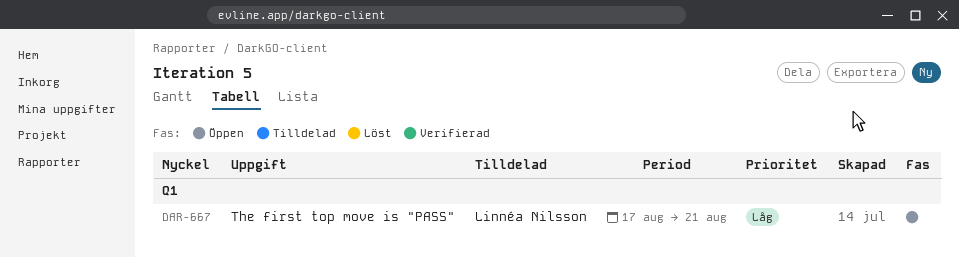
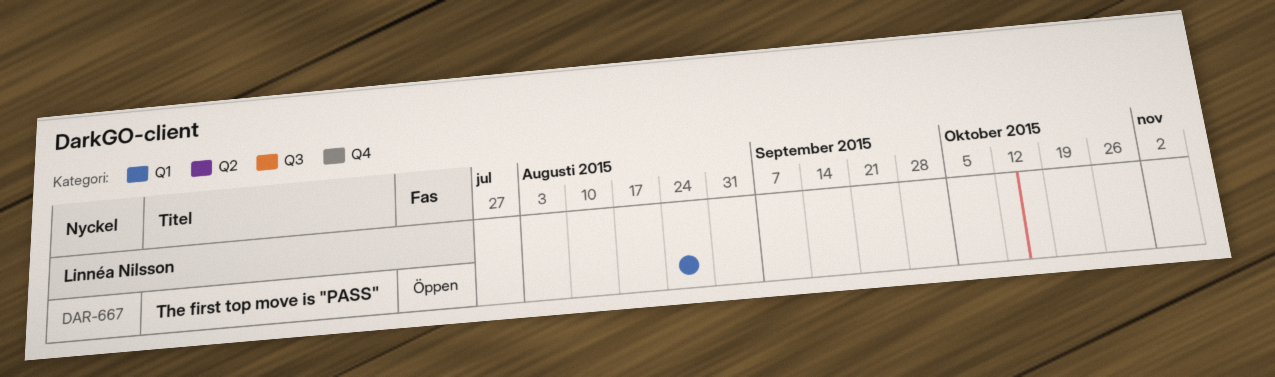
DAR-667, start: Aug 17 -> Aug 24
DAR-667, due: Aug 21 -> Aug 28

